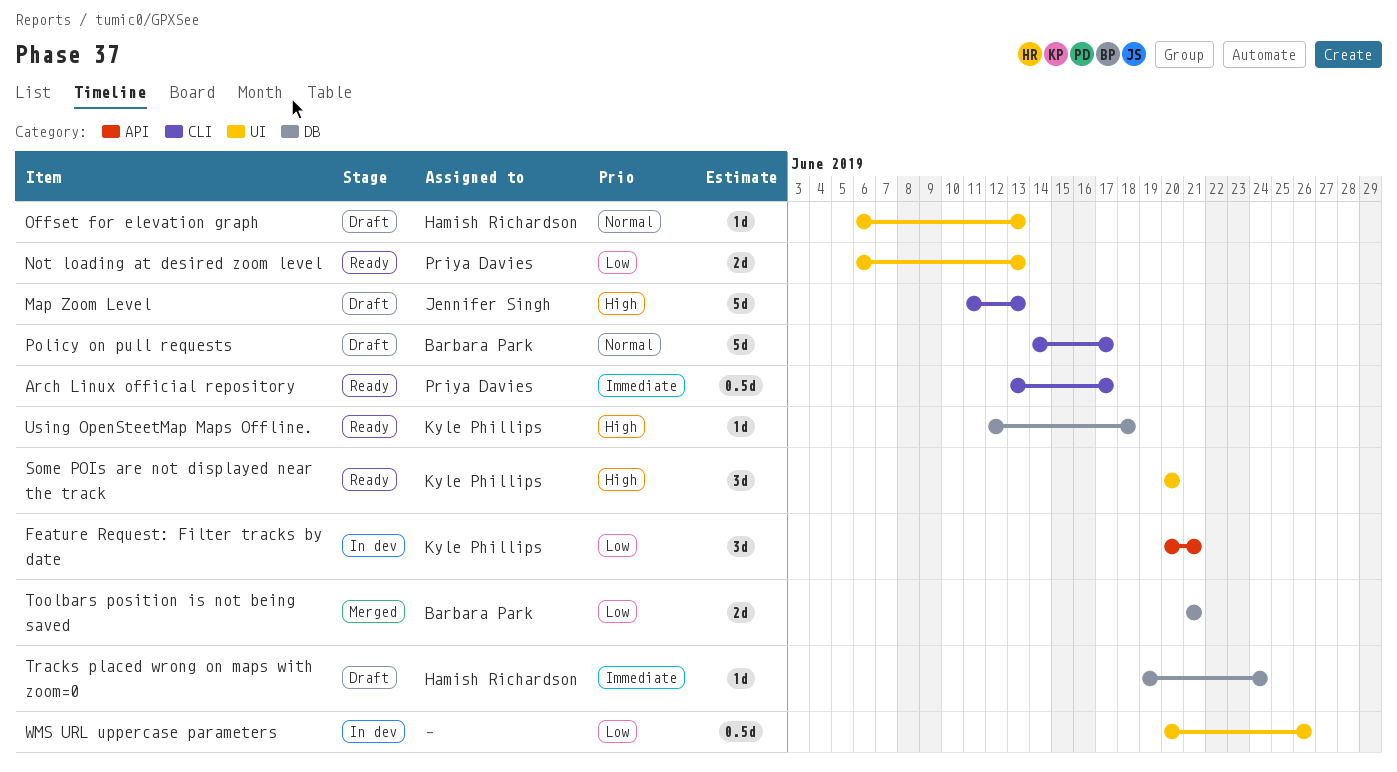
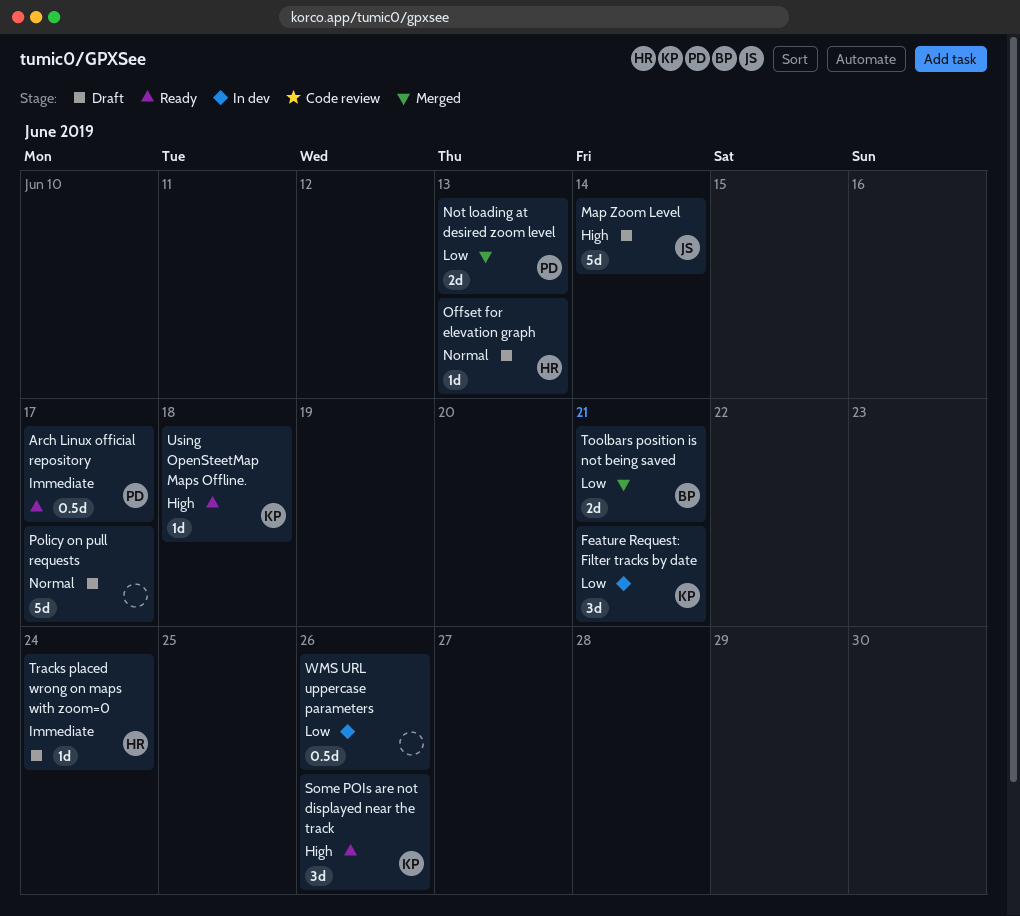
Map Zoom Level, due: Jun 13 -> Jun 14
Not loading at desired zoom level, status: Ready -> Merged
Policy on pull requests, owner: Barbara Park -> none
Some POIs are not displayed near the track, due: Jun 20 -> Jun 26

